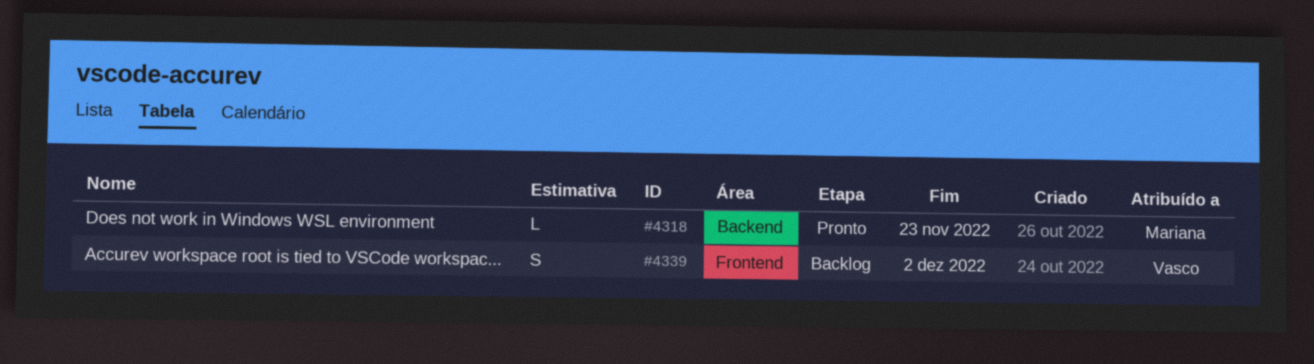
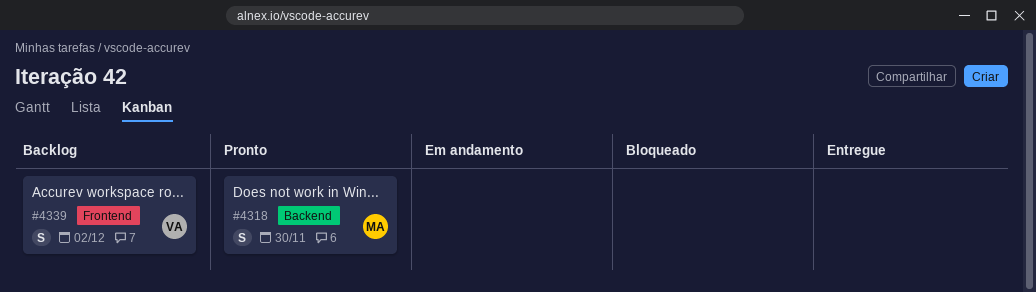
#4318, estimate: L -> S
#4318, due: Nov 23 -> Nov 30

